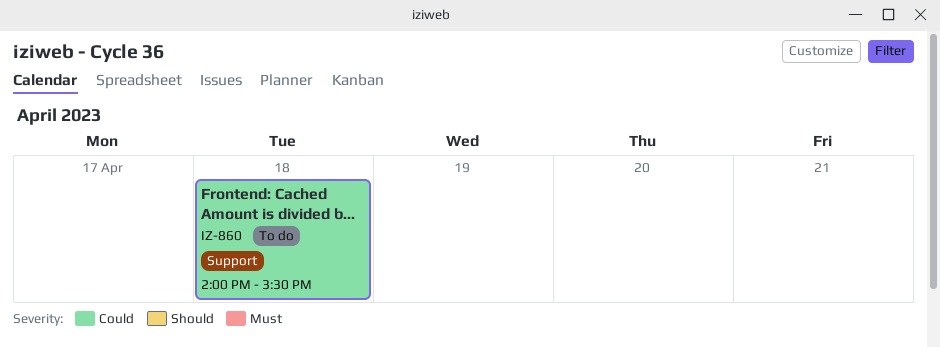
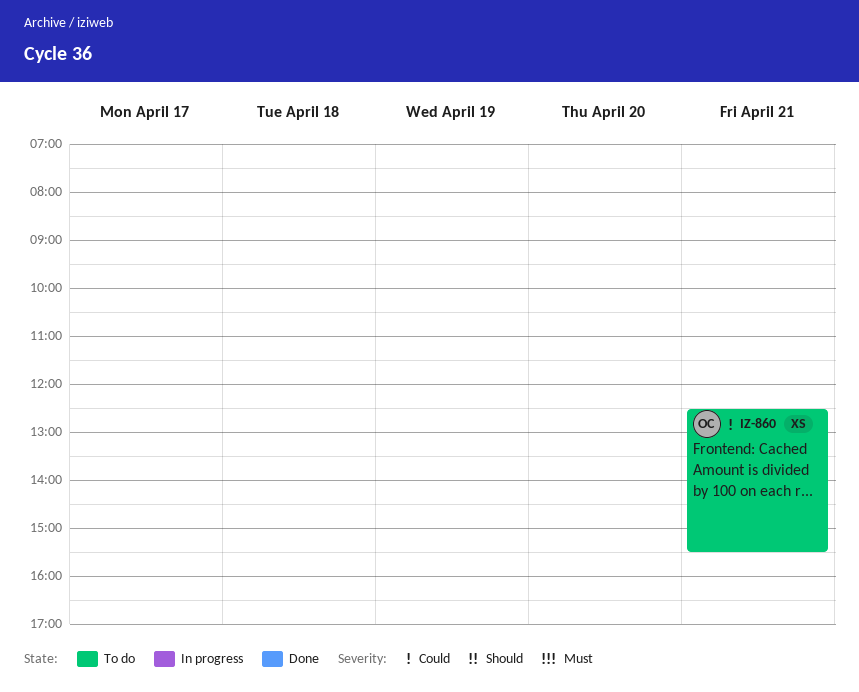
IZ-860, day: Apr 18 -> Apr 21
IZ-860, begins: 14:00 -> 12:30

